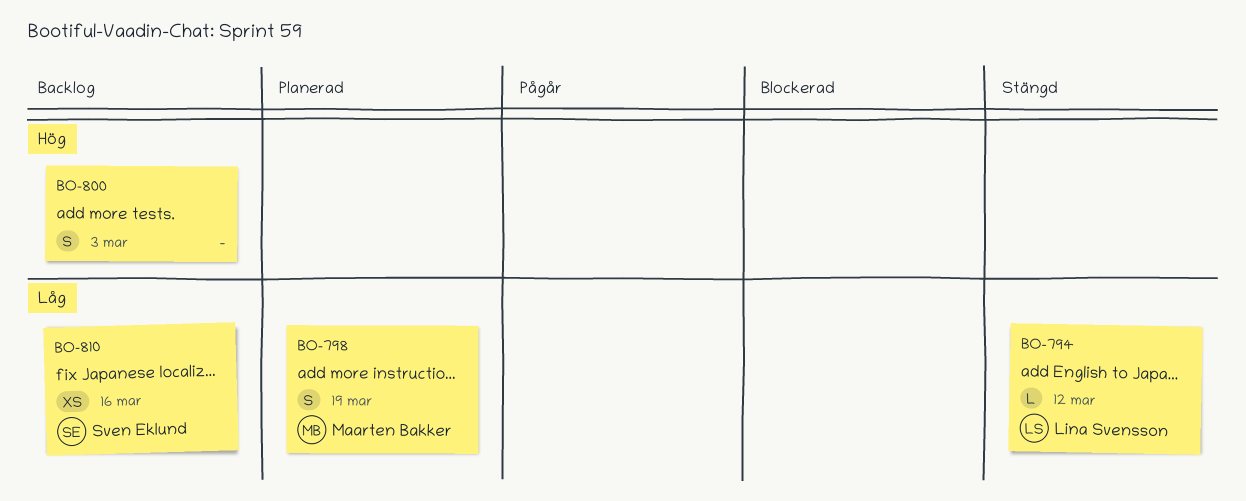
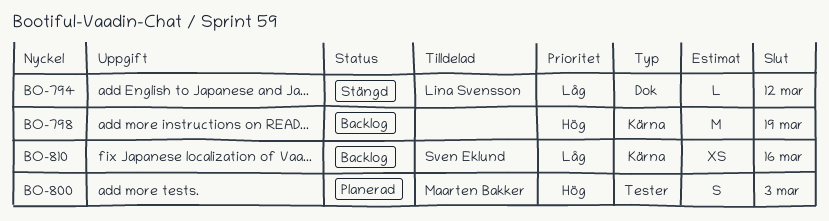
BO-798, status: Planerad -> Backlog
BO-798, owner: Maarten Bakker -> none
BO-798, priority: Låg -> Hög
BO-798, estimate: S -> M
BO-800, status: Backlog -> Planerad
BO-800, owner: none -> Maarten Bakker

